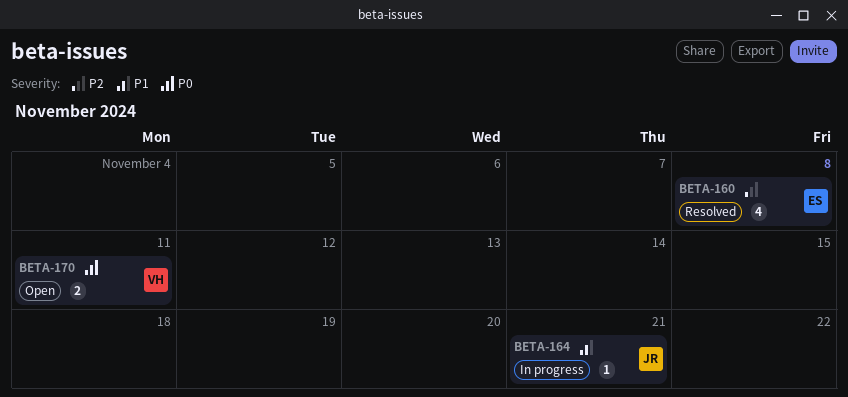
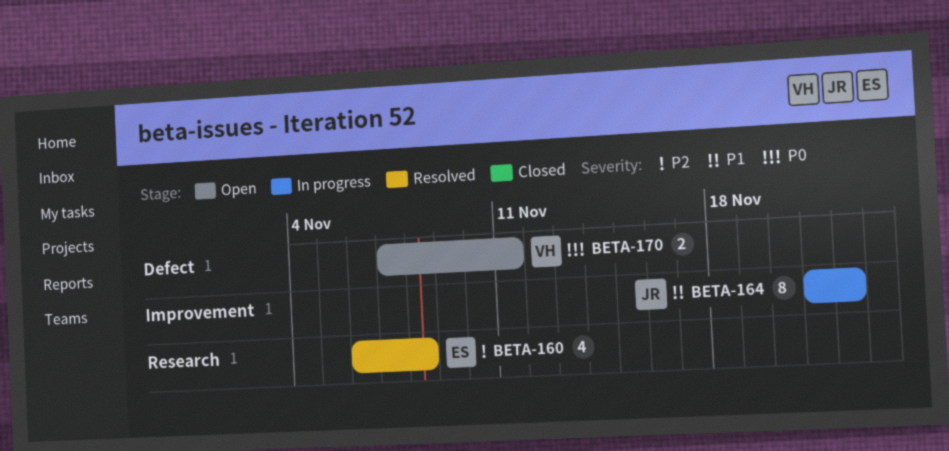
BETA-164, estimate: 1 -> 8
BETA-164, due: Nov 21 -> Nov 22

